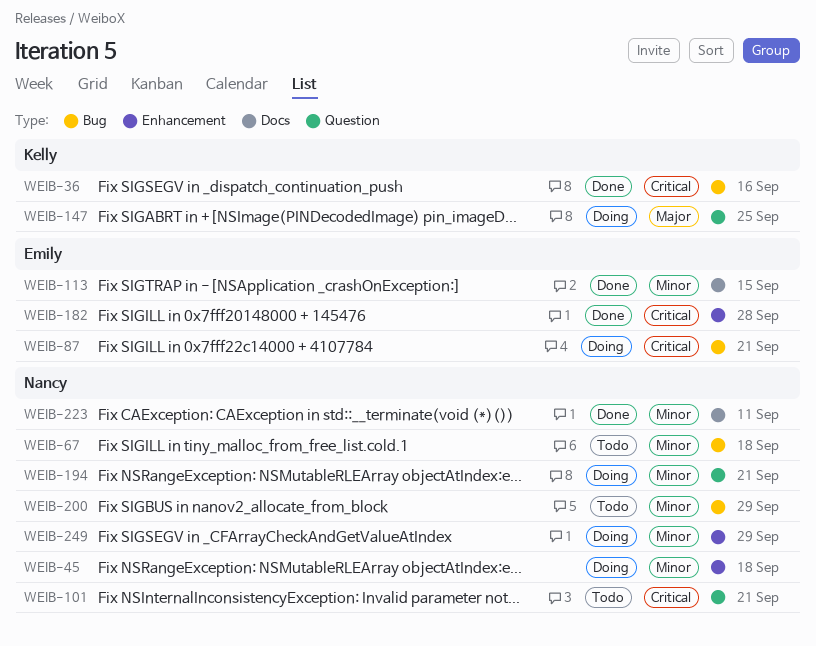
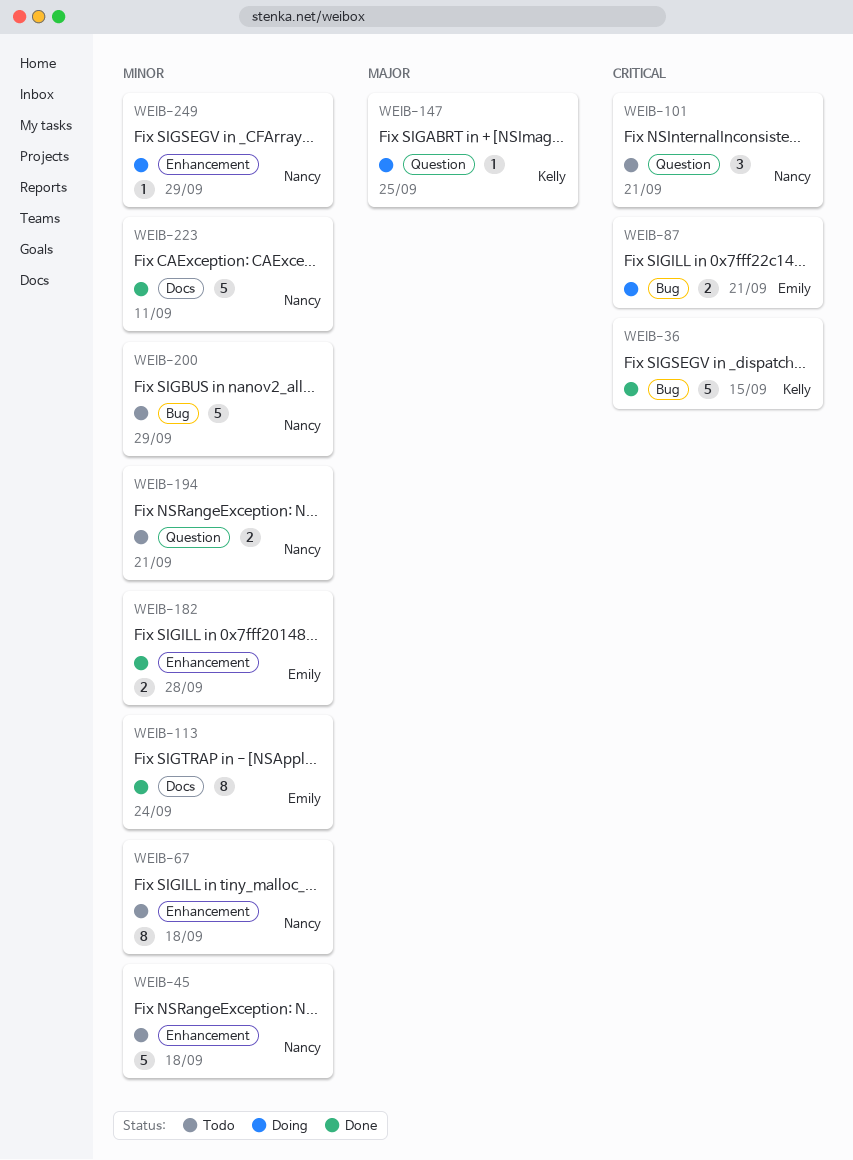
WEIB-36, due: Sep 16 -> Sep 15
WEIB-45, status: Doing -> Todo
WEIB-67, label: Bug -> Enhancement
WEIB-113, due: Sep 15 -> Sep 24
WEIB-182, priority: Critical -> Minor
WEIB-194, status: Doing -> Todo

